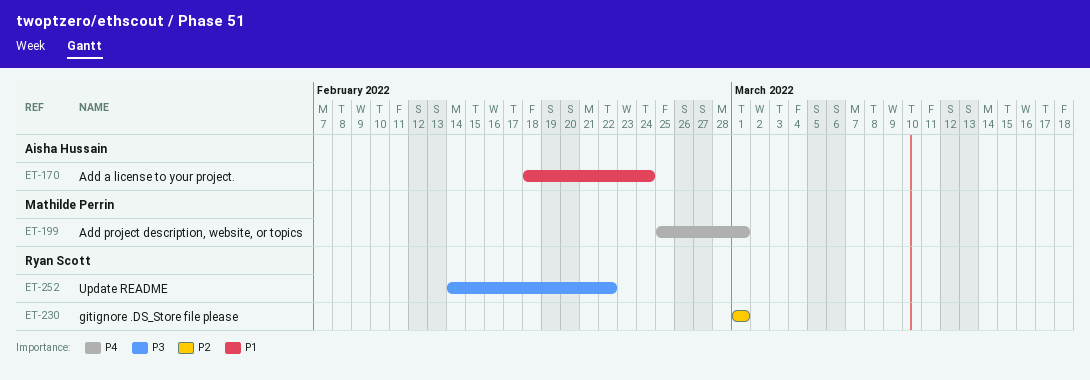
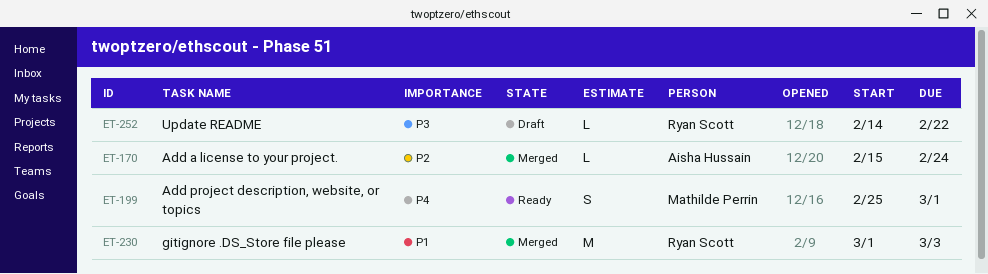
ET-170, priority: P1 -> P2
ET-170, start: Feb 18 -> Feb 15
ET-230, priority: P2 -> P1
ET-230, due: Mar 1 -> Mar 3

